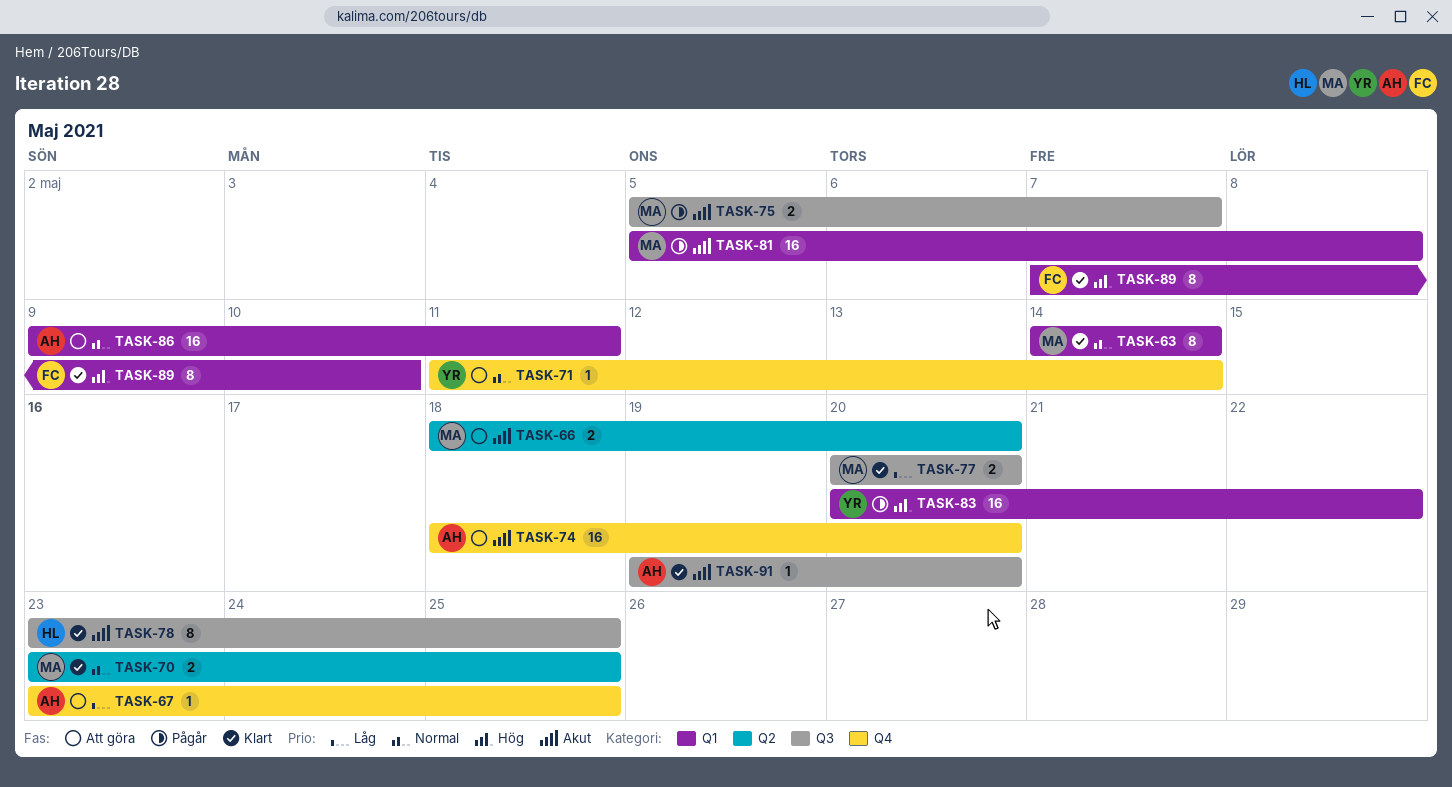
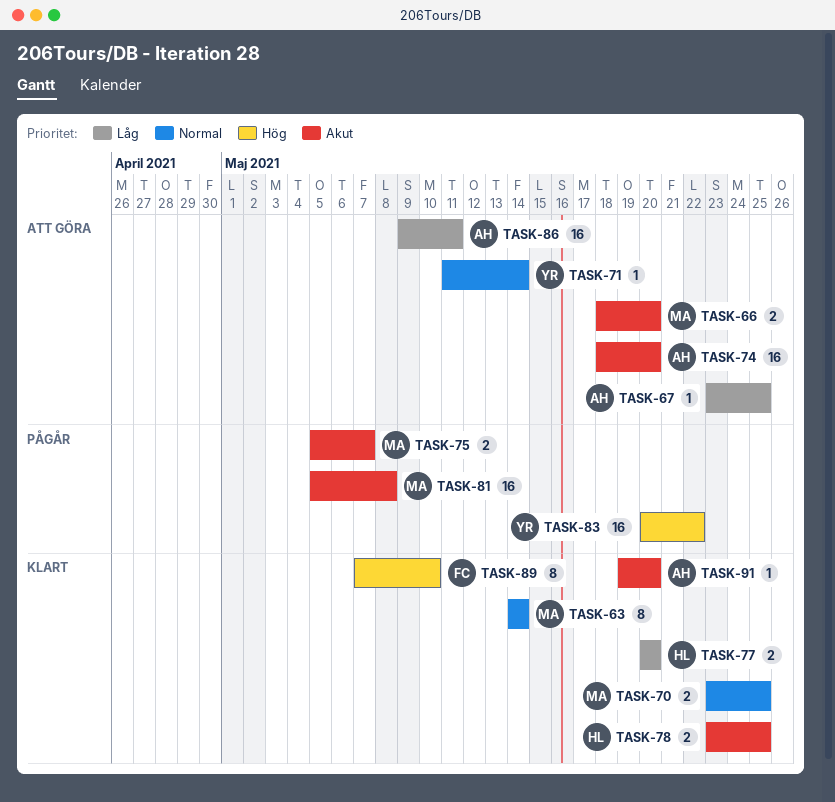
TASK-77, owner: MA -> HL
TASK-78, estimate: 8 -> 2
TASK-86, priority: Normal -> Låg

